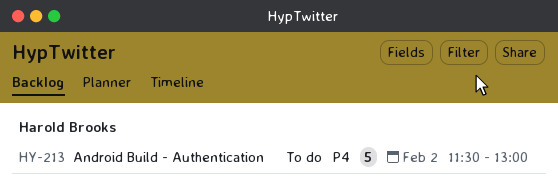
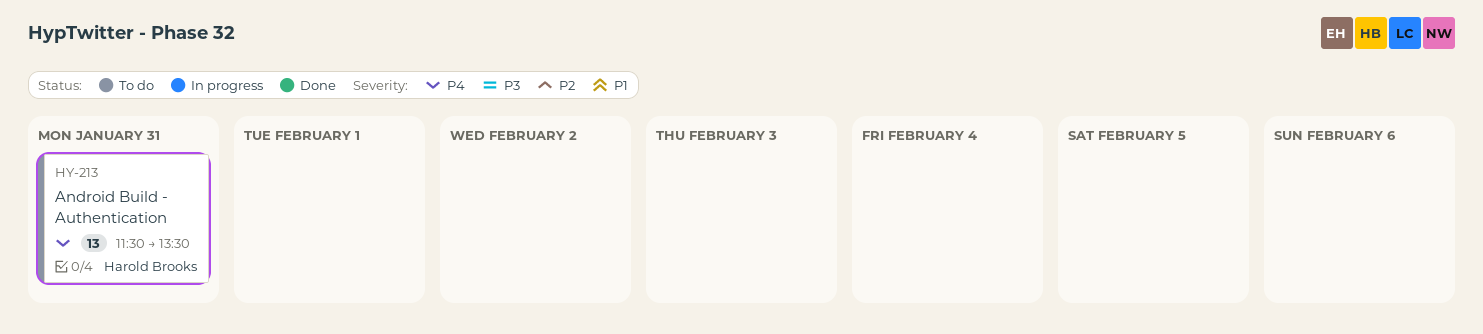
HY-213, estimate: 5 -> 13
HY-213, day: Feb 2 -> Jan 31
HY-213, ends: 13:00 -> 13:30

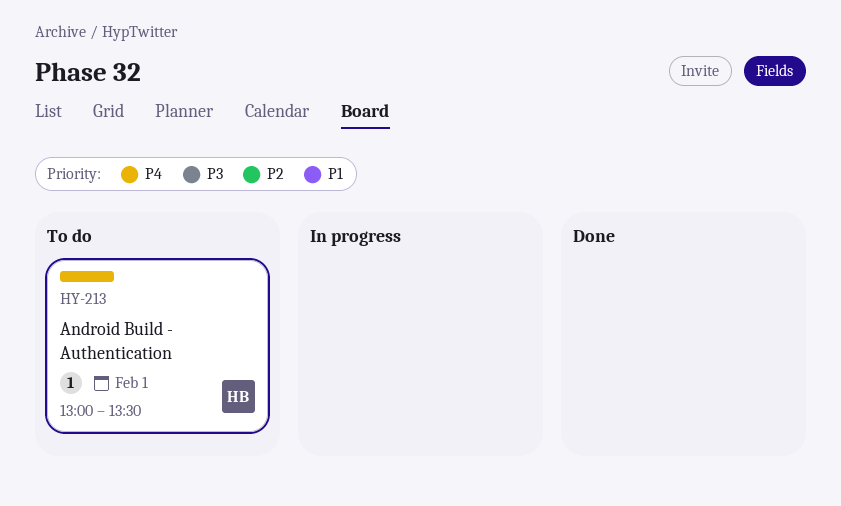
HY-213, estimate: 13 -> 1
HY-213, day: Jan 31 -> Feb 1
HY-213, begins: 11:30 -> 13:00

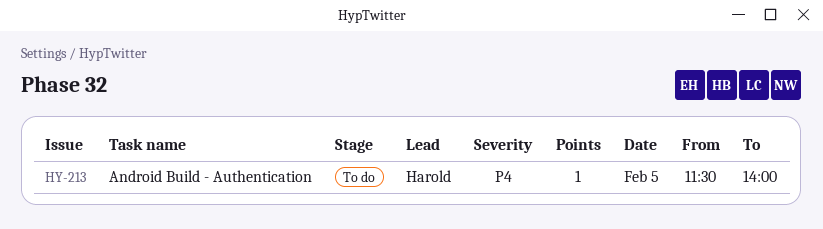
HY-213, day: Feb 1 -> Feb 5
HY-213, begins: 13:00 -> 11:30
HY-213, ends: 13:30 -> 14:00

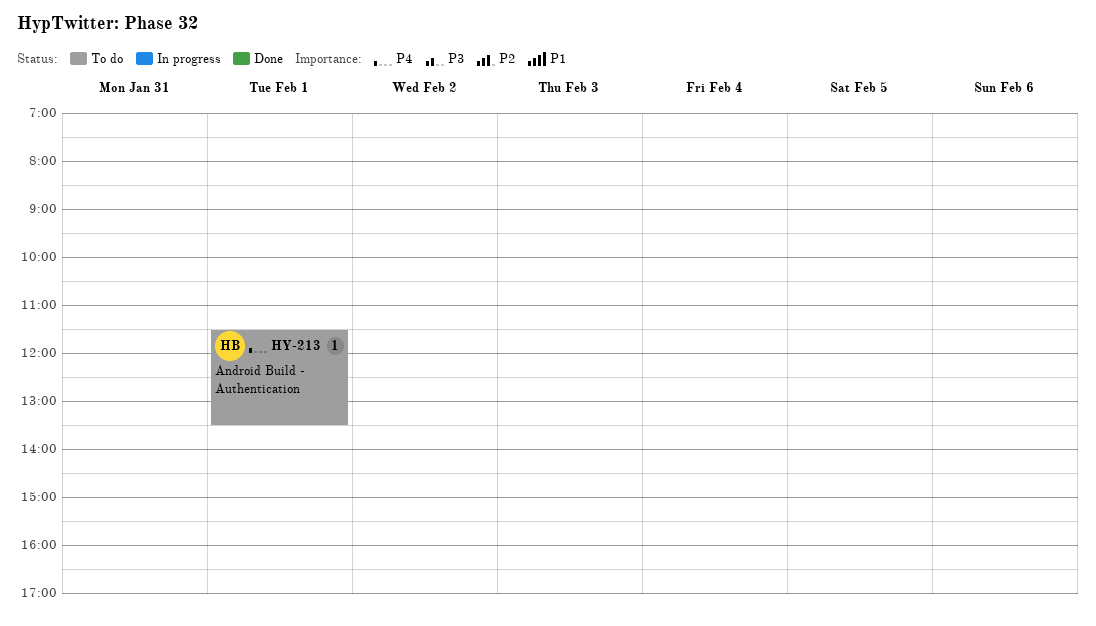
HY-213, day: Feb 5 -> Feb 1
HY-213, ends: 14:00 -> 13:30

